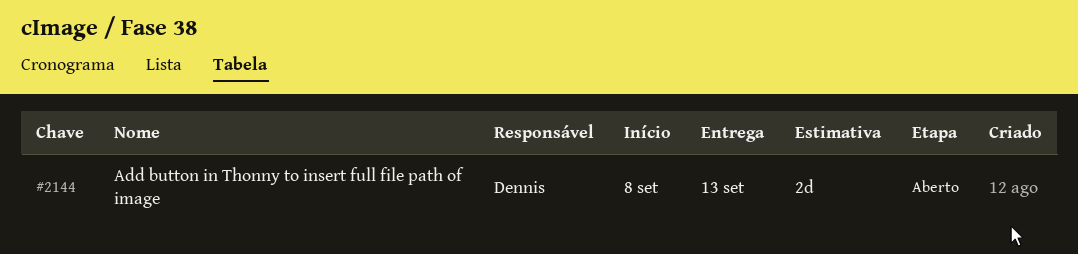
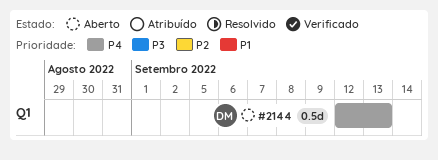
#2144, estimate: 2d -> 0.5d
#2144, start: Sep 8 -> Sep 12

